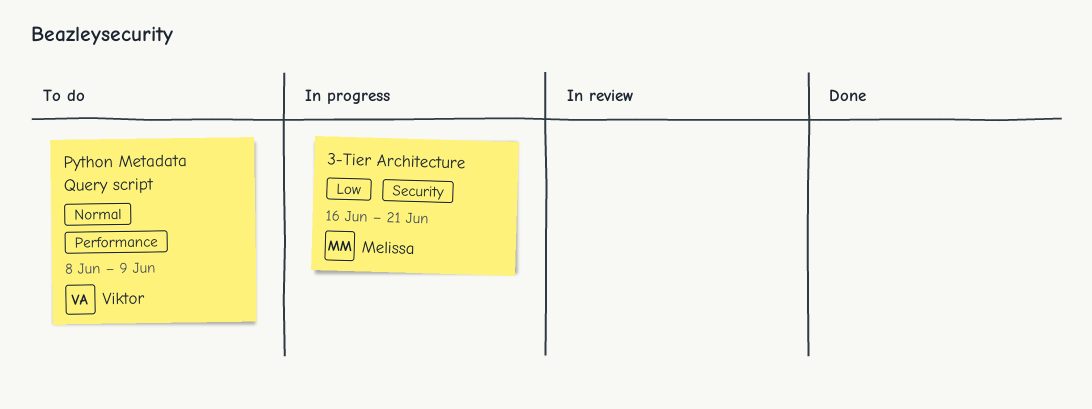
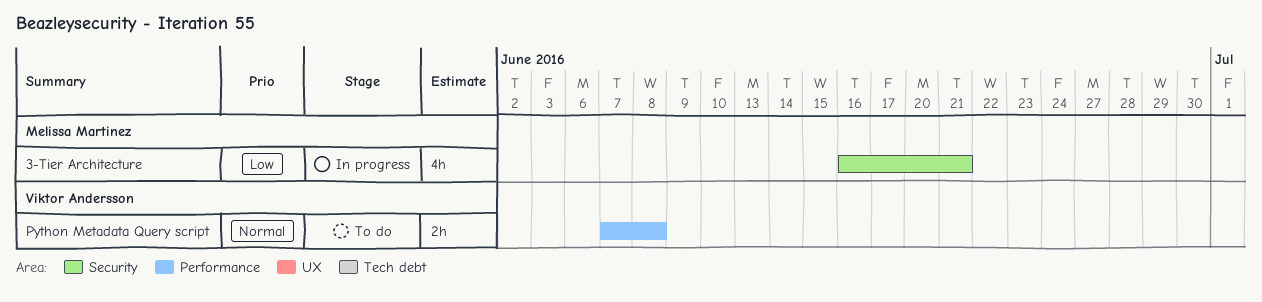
Python Metadata Query script, start: Jun 8 -> Jun 7
Python Metadata Query script, due: Jun 9 -> Jun 8

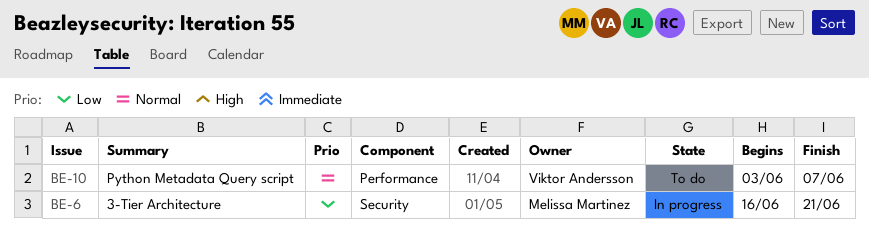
Python Metadata Query script, start: Jun 7 -> Jun 3
Python Metadata Query script, due: Jun 8 -> Jun 7

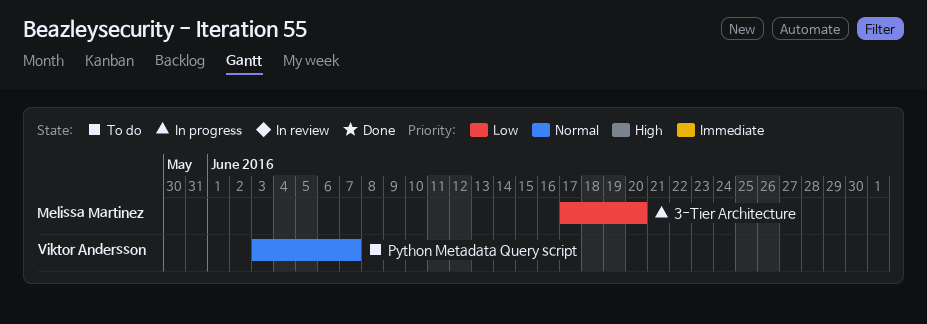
3-Tier Architecture, start: Jun 16 -> Jun 17
3-Tier Architecture, due: Jun 21 -> Jun 20

